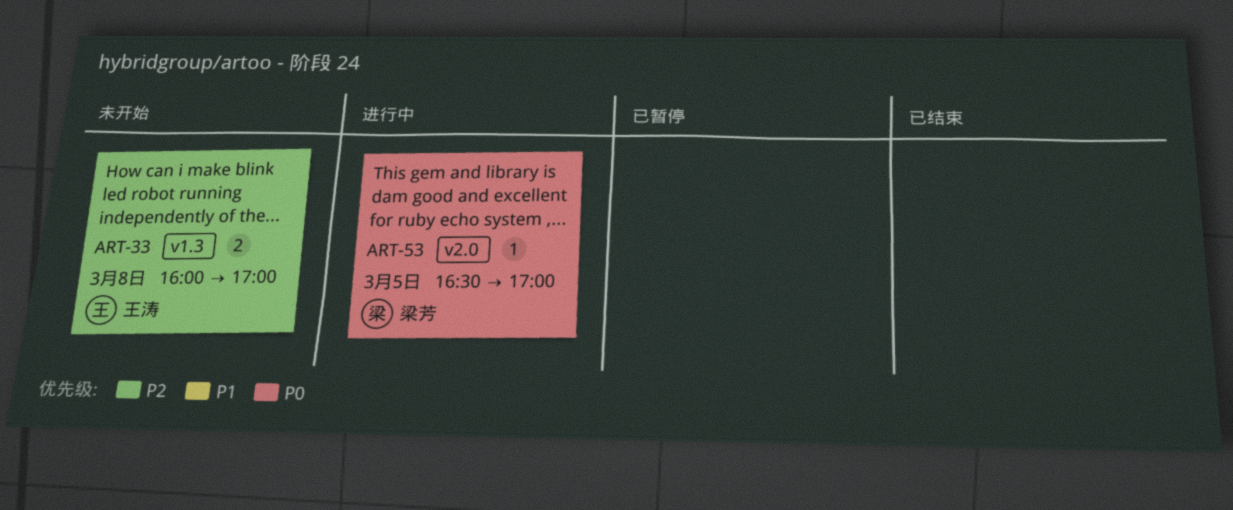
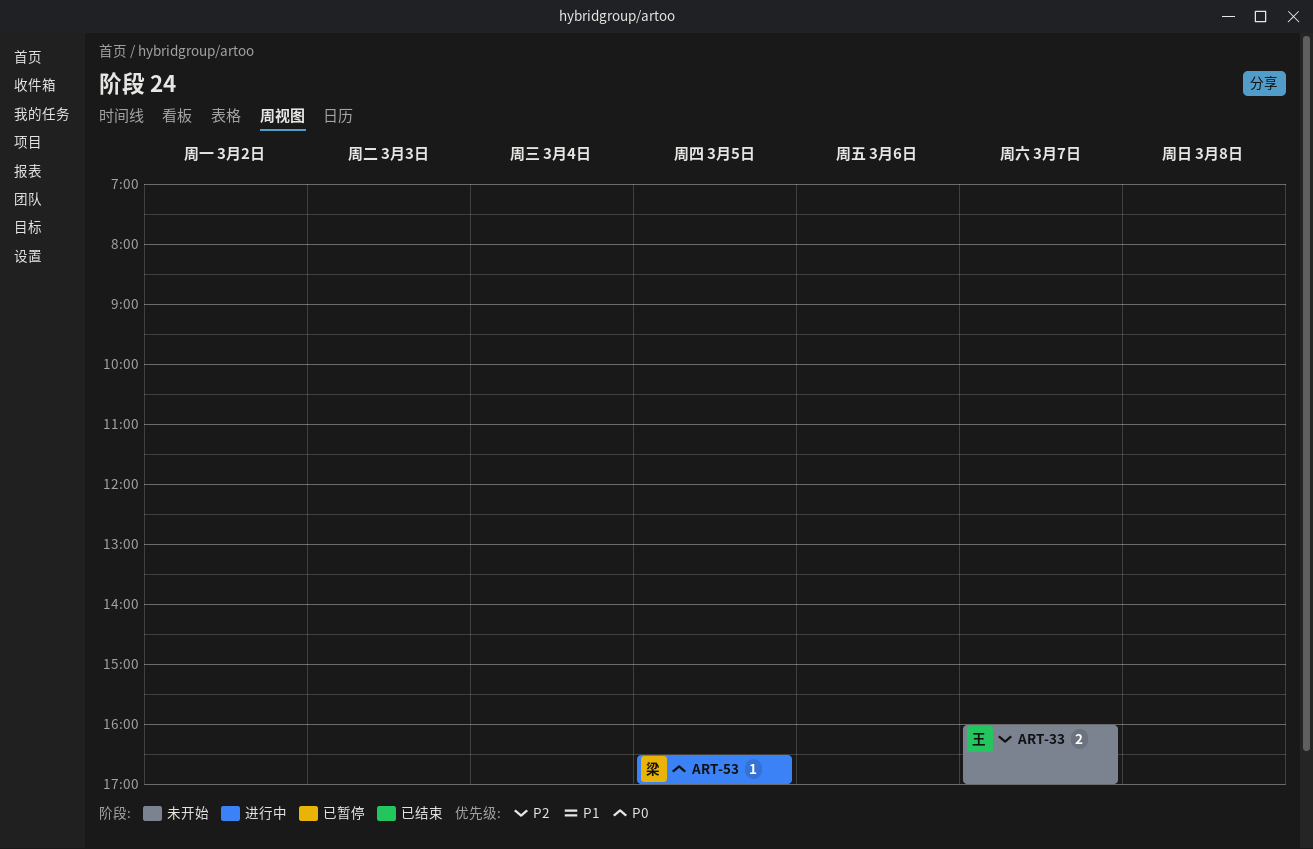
ART-33, day: Mar 8 -> Mar 7

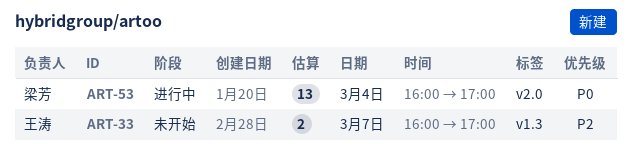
ART-53, estimate: 1 -> 13
ART-53, day: Mar 5 -> Mar 4
ART-53, begins: 16:30 -> 16:00

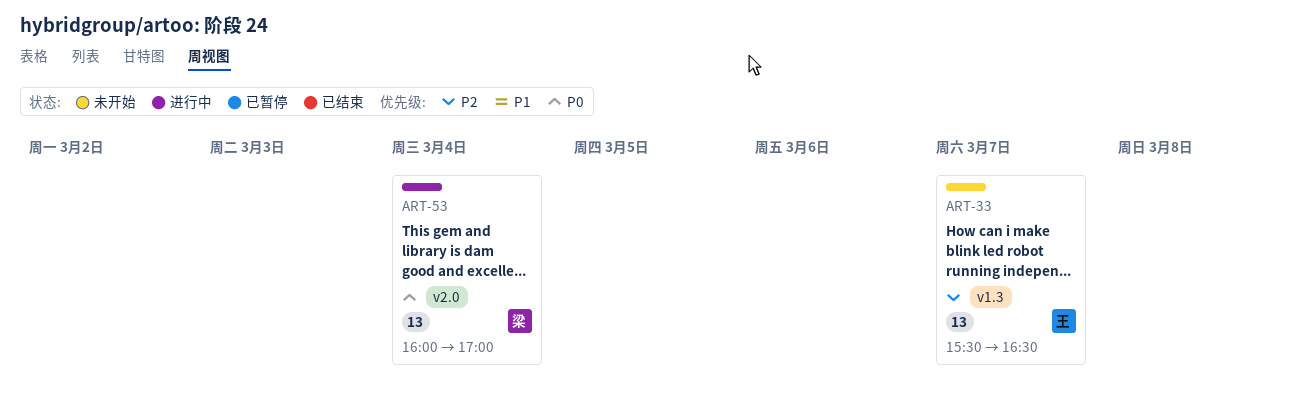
ART-33, estimate: 2 -> 13
ART-33, begins: 16:00 -> 15:30
ART-33, ends: 17:00 -> 16:30

